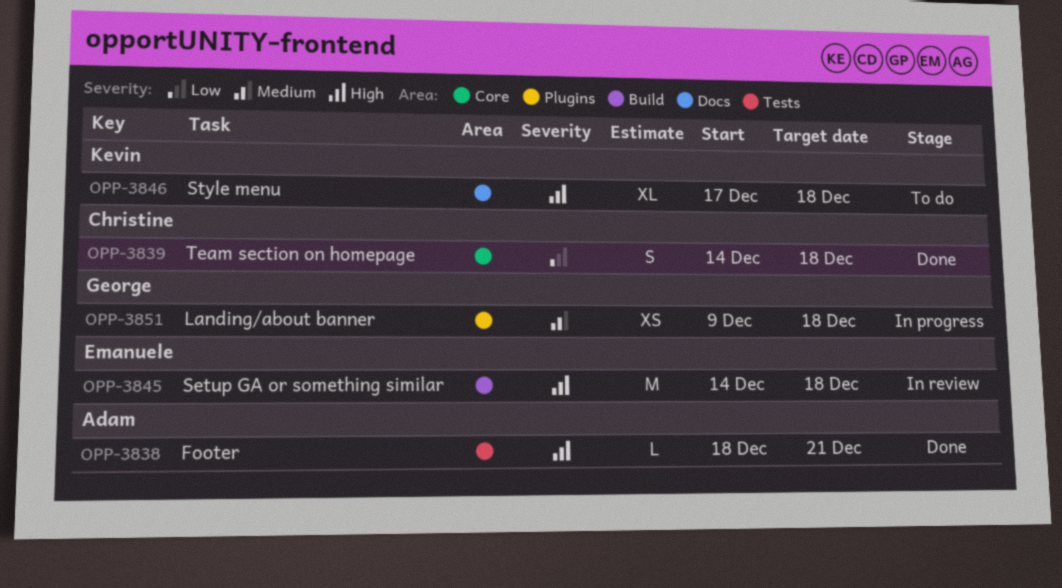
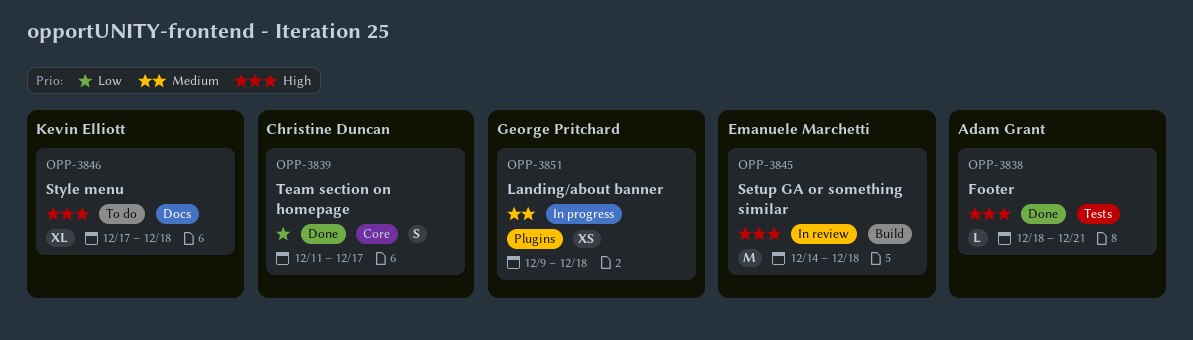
OPP-3839, start: Dec 14 -> Dec 11
OPP-3839, due: Dec 18 -> Dec 17

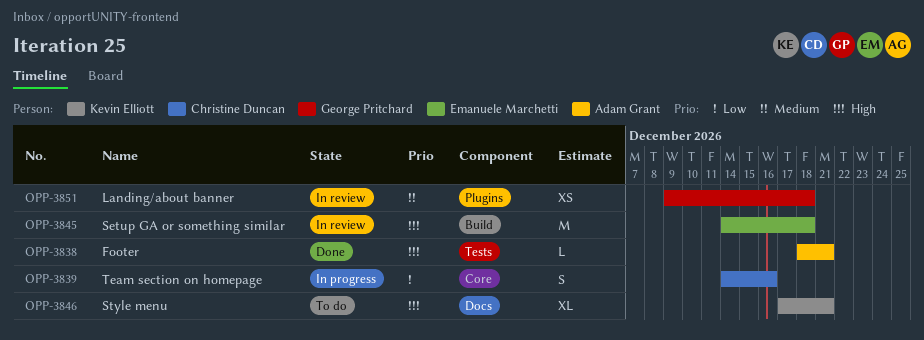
OPP-3839, status: Done -> In progress
OPP-3839, start: Dec 11 -> Dec 14
OPP-3839, due: Dec 17 -> Dec 16
OPP-3846, due: Dec 18 -> Dec 21
OPP-3851, status: In progress -> In review

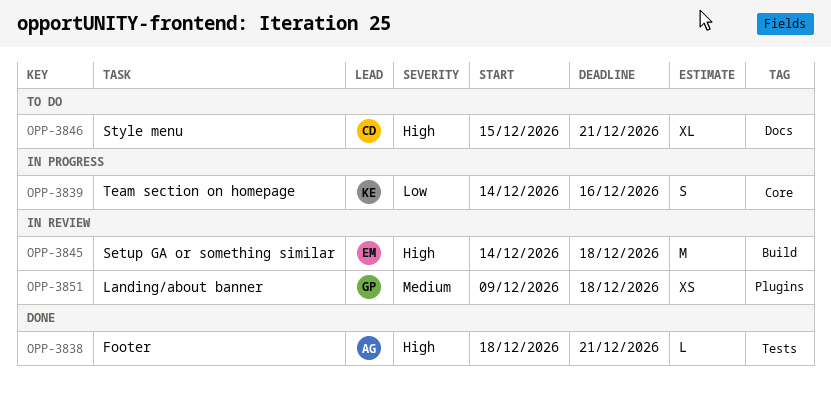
OPP-3839, owner: Christine Duncan -> Kevin Elliott
OPP-3846, owner: Kevin Elliott -> Christine Duncan
OPP-3846, start: Dec 17 -> Dec 15

